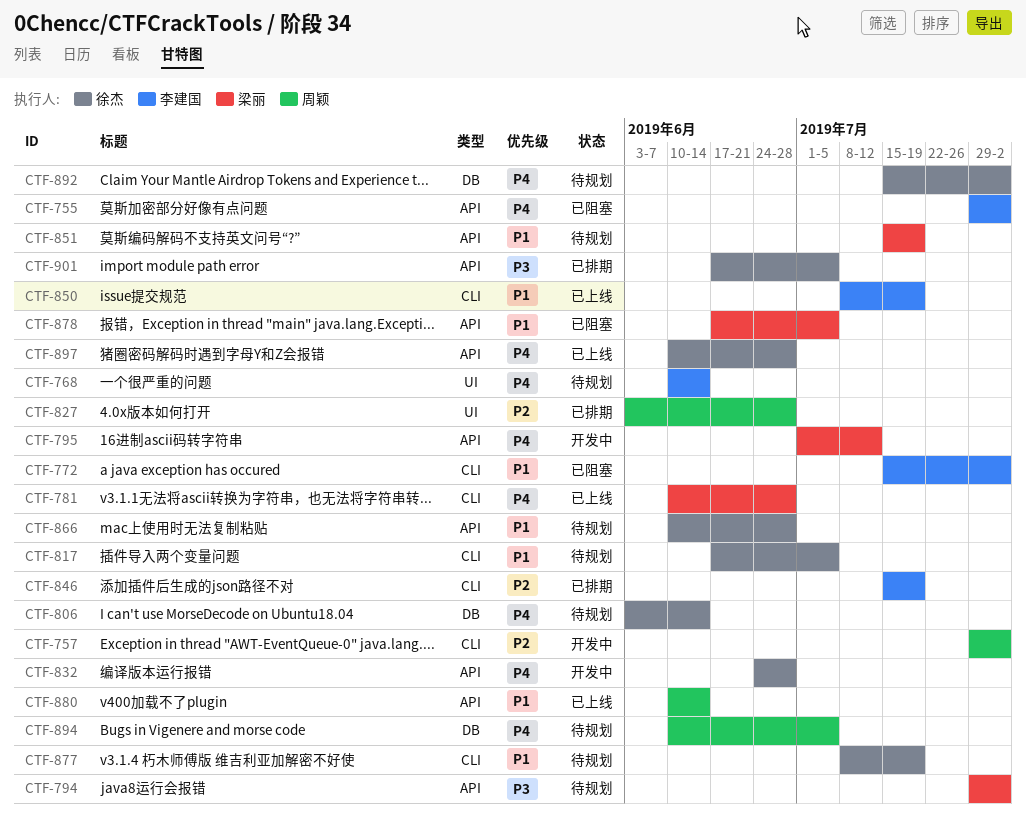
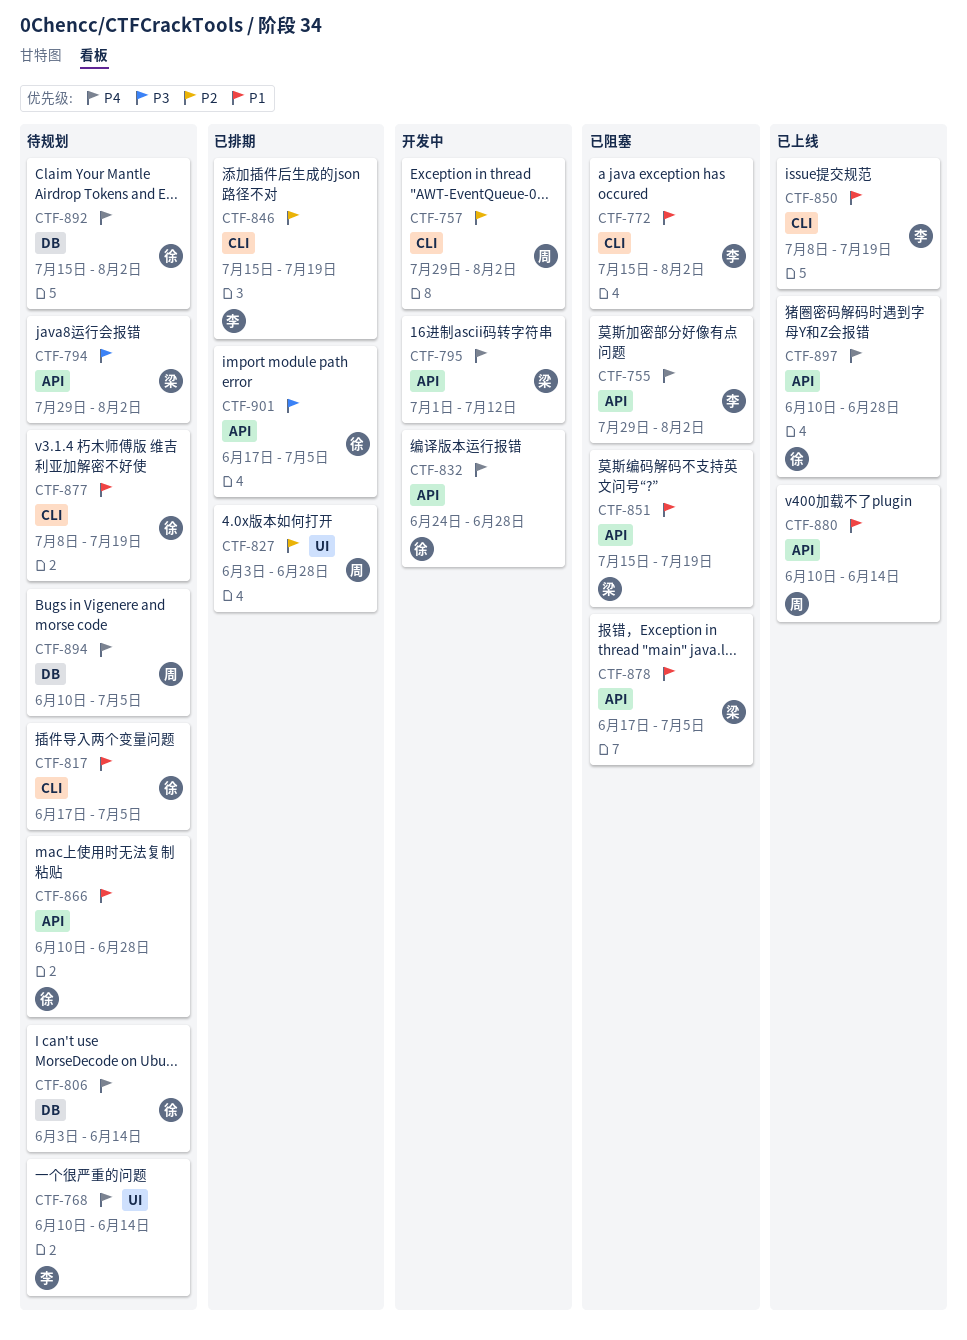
CTF-781: present -> none
CTF-851, status: 待规划 -> 已阻塞

